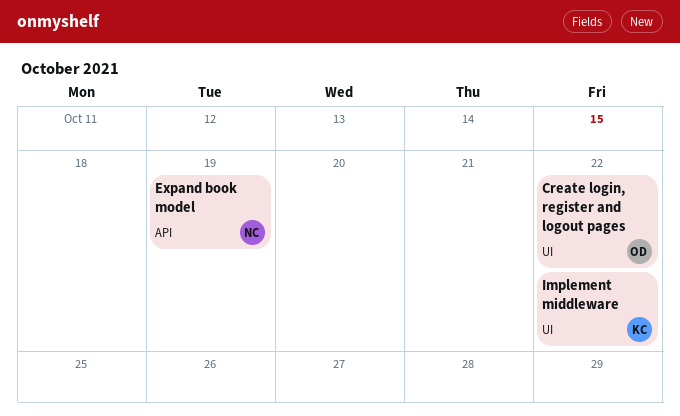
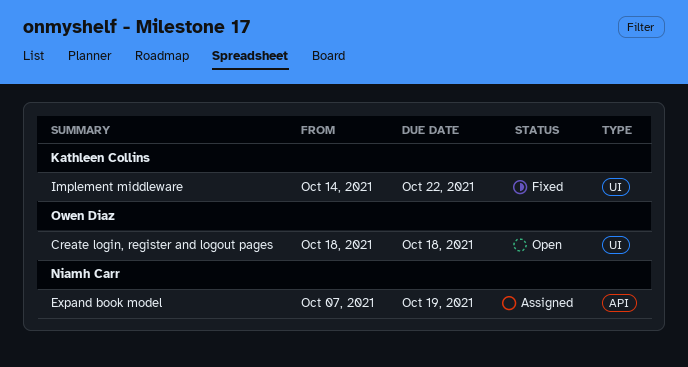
Create login, register and logout pages, due: Oct 22 -> Oct 18

